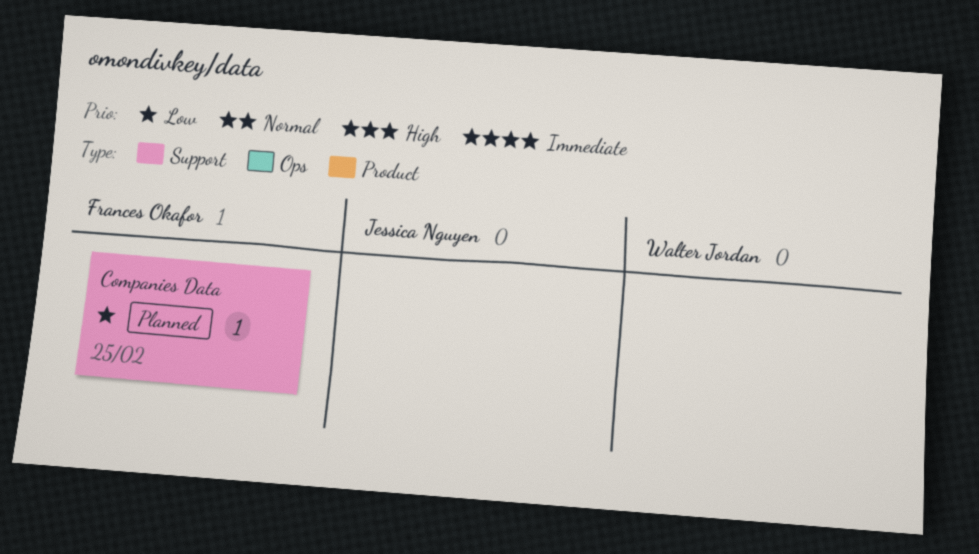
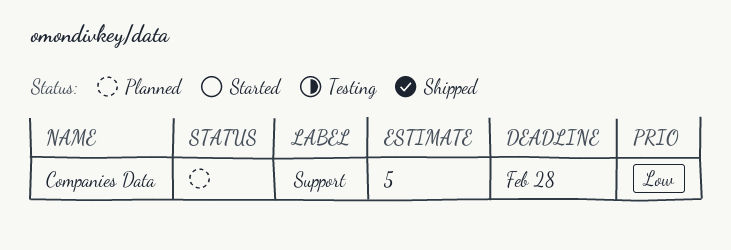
Companies Data, estimate: 1 -> 5
Companies Data, due: Feb 25 -> Feb 28

